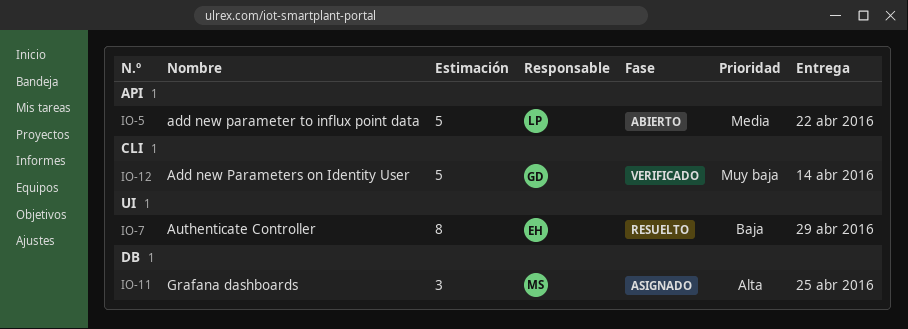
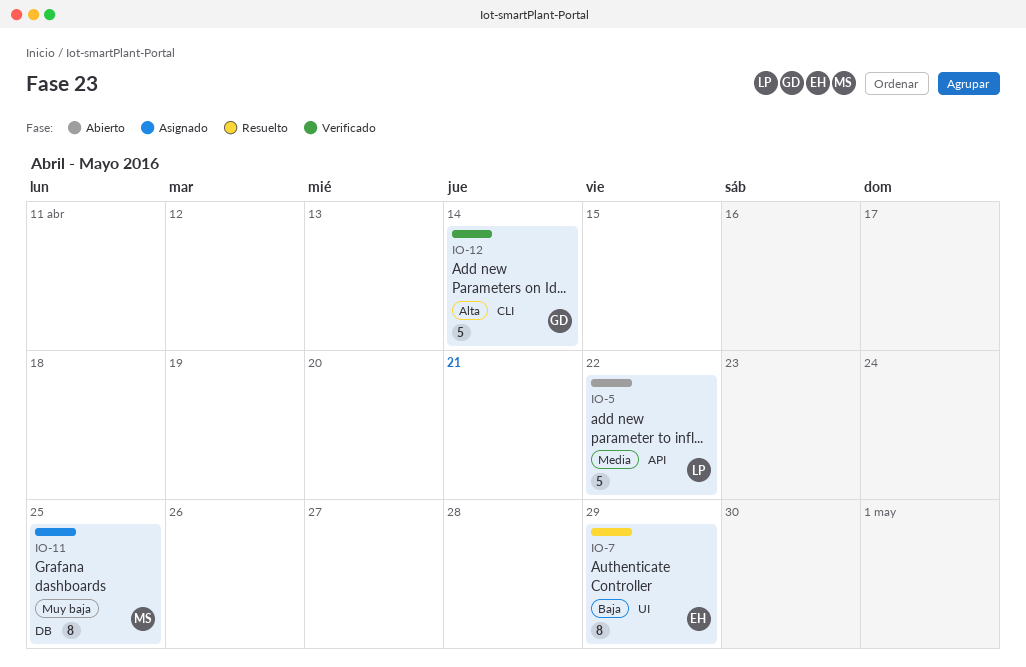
IO-11, priority: Alta -> Muy baja
IO-11, estimate: 3 -> 8
IO-12, priority: Muy baja -> Alta

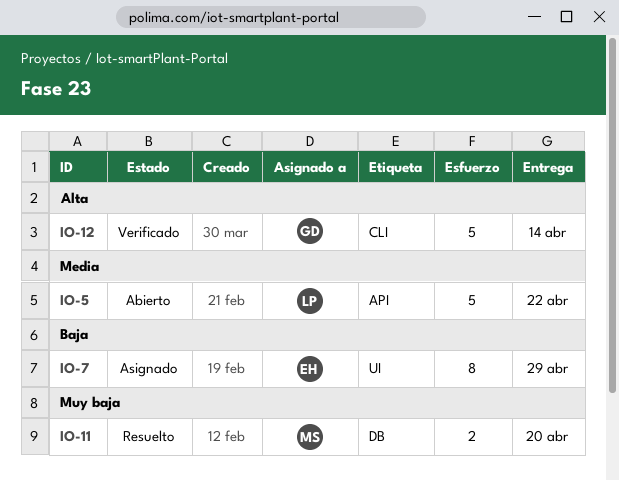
IO-7, status: Resuelto -> Asignado
IO-11, status: Asignado -> Resuelto
IO-11, estimate: 8 -> 2
IO-11, due: Apr 25 -> Apr 20

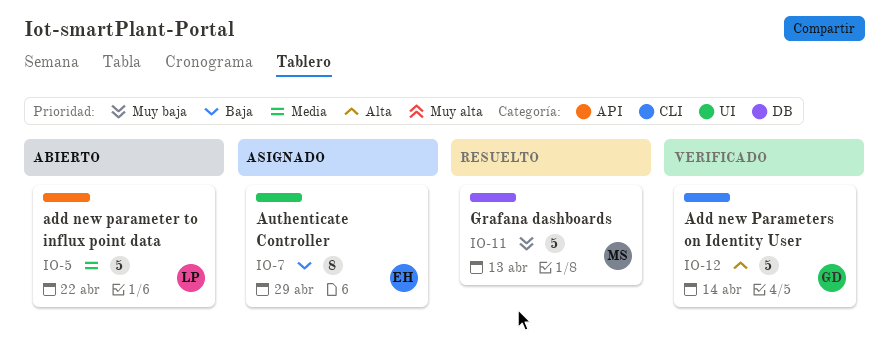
IO-11, estimate: 2 -> 5
IO-11, due: Apr 20 -> Apr 13

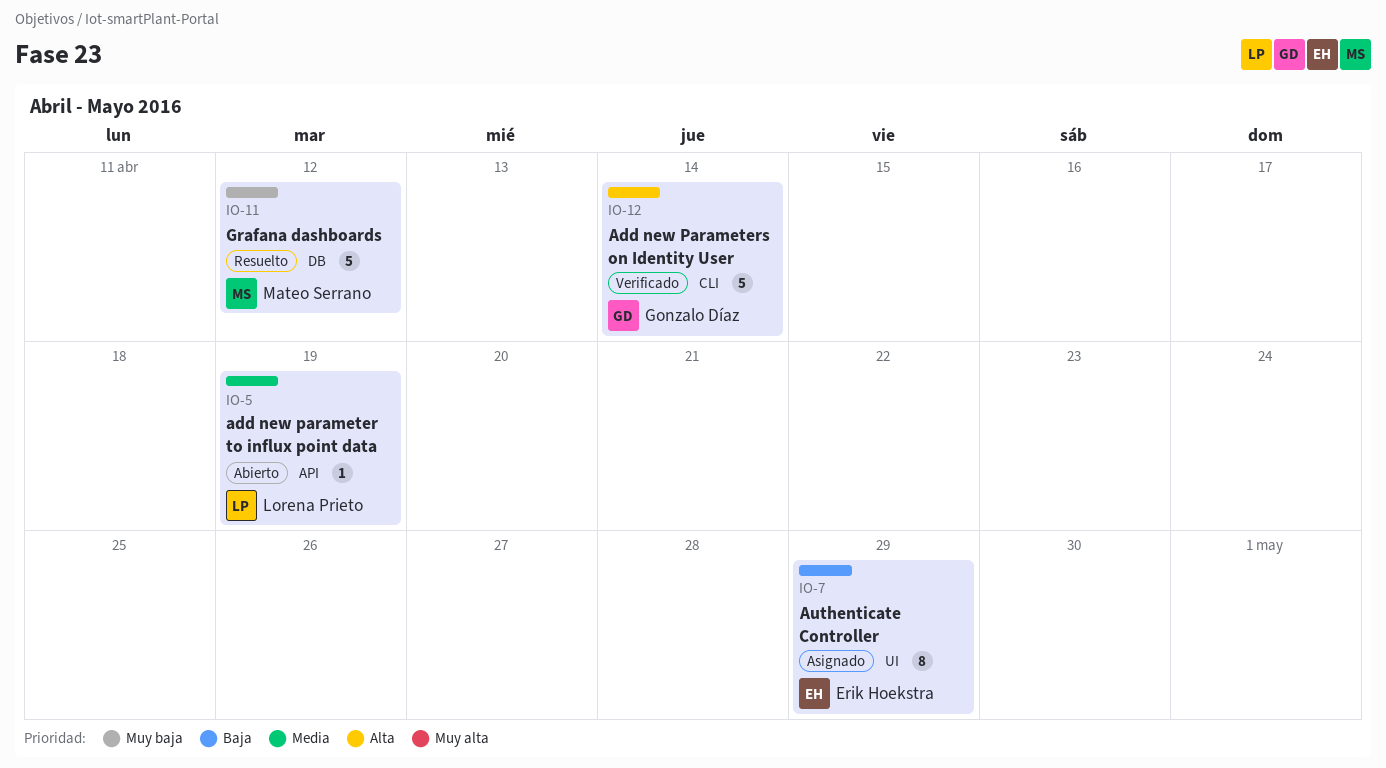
IO-5, estimate: 5 -> 1
IO-5, due: Apr 22 -> Apr 19
IO-11, due: Apr 13 -> Apr 12

